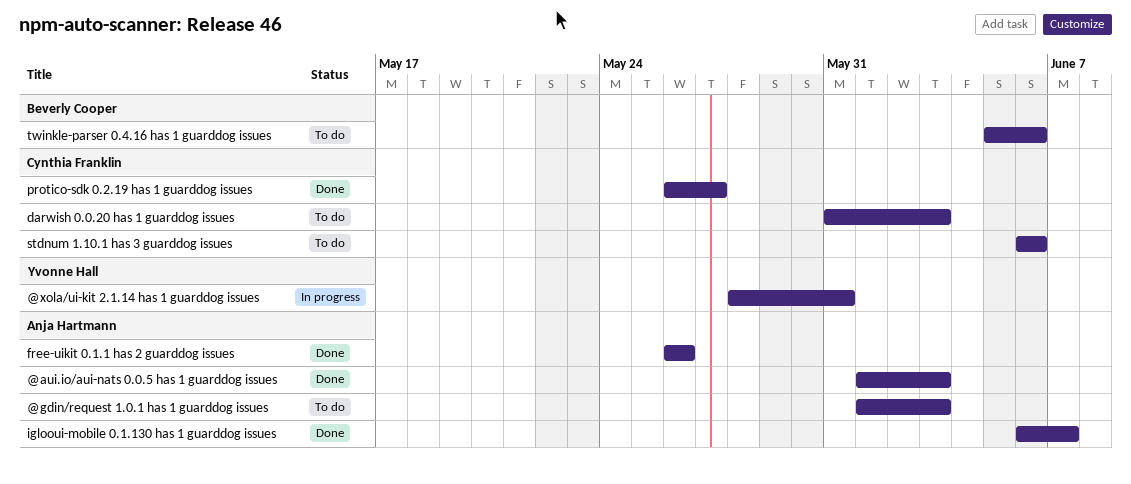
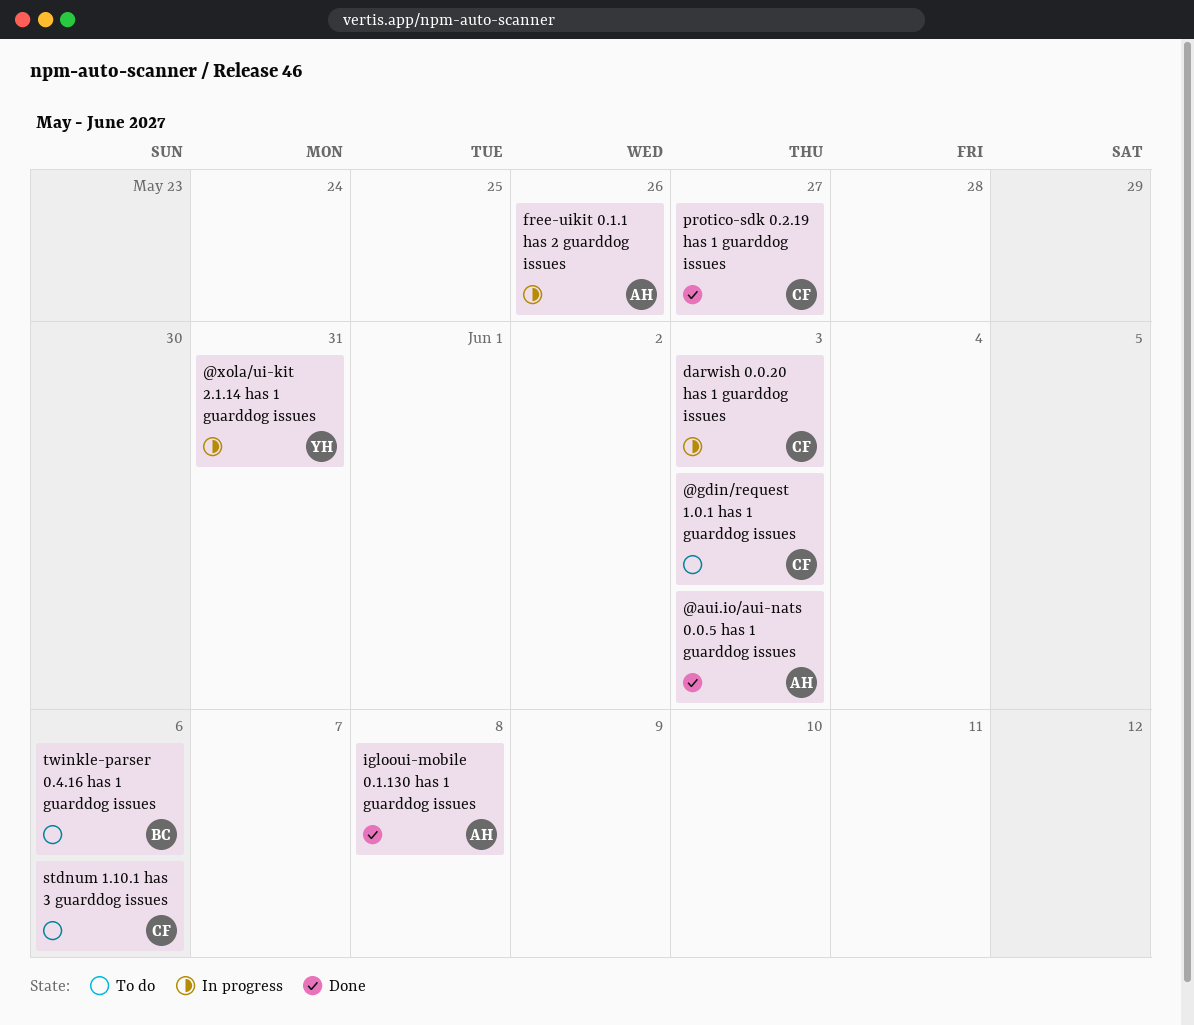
@gdin/request 1.0.1 has 1 guarddog issues, owner: Anja Hartmann -> Cynthia Franklin
darwish 0.0.20 has 1 guarddog issues, status: To do -> In progress
free-uikit 0.1.1 has 2 guarddog issues, status: Done -> In progress
iglooui-mobile 0.1.130 has 1 guarddog issues, due: Jun 7 -> Jun 8

